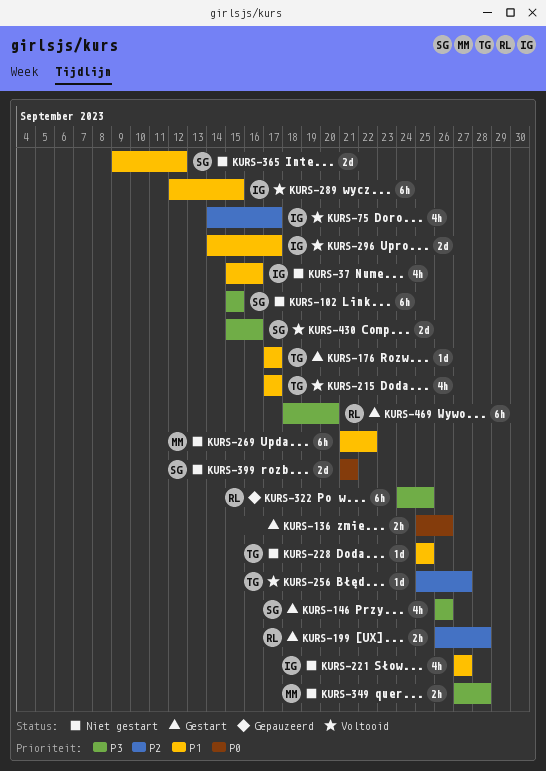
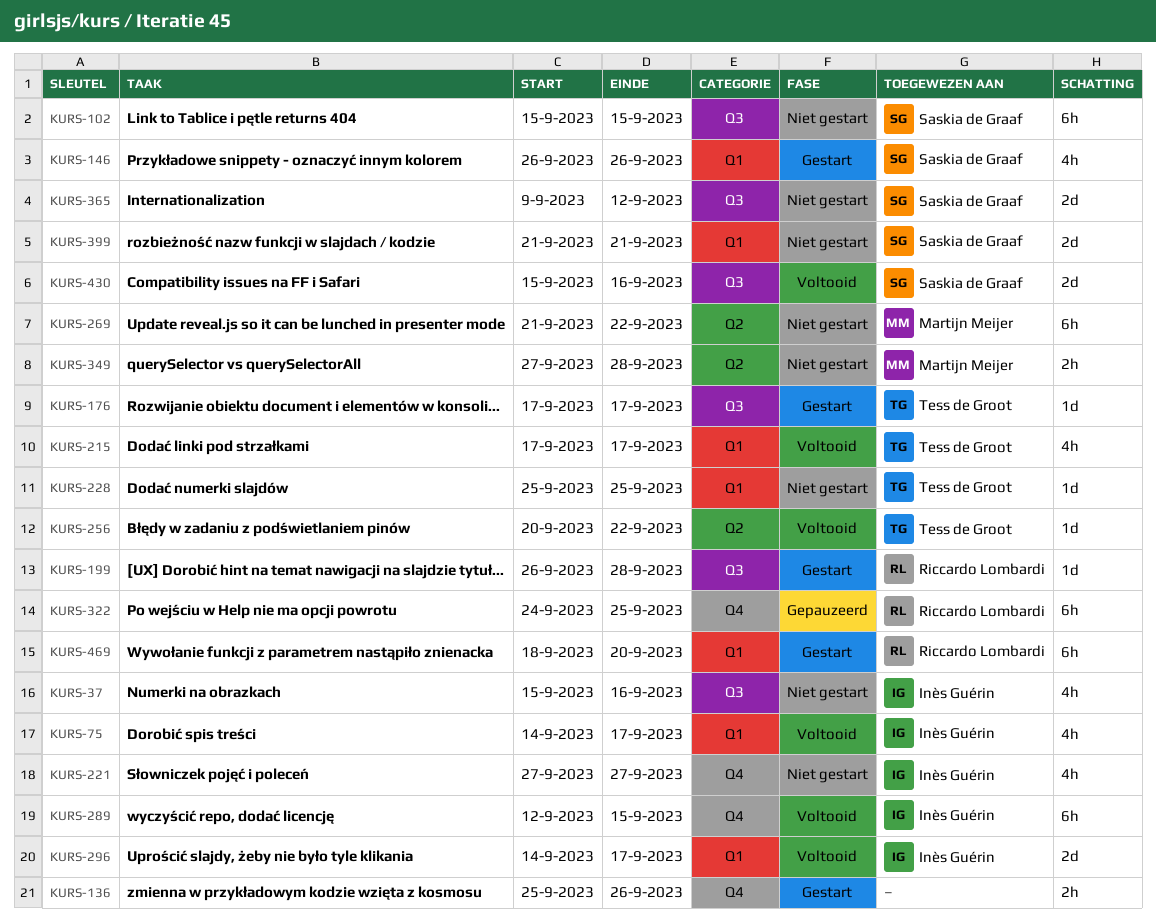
KURS-199, estimate: 2h -> 1d
KURS-256, start: Sep 25 -> Sep 20
KURS-256, due: Sep 27 -> Sep 22

